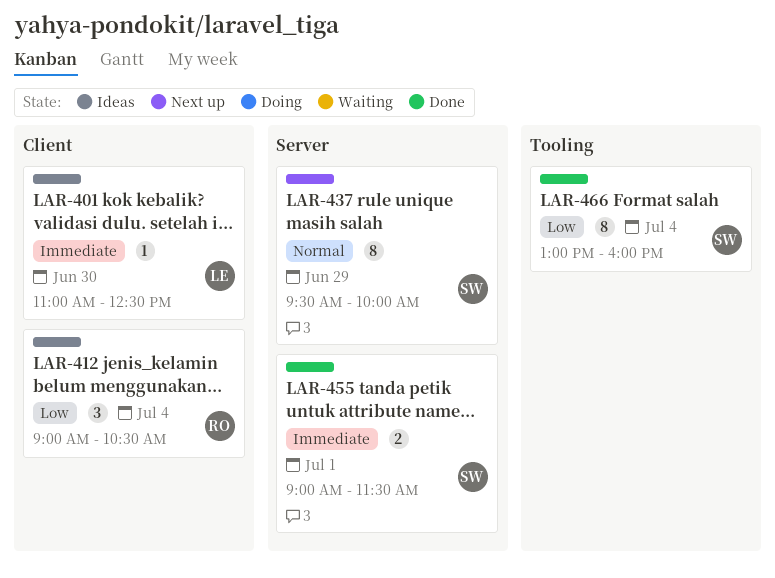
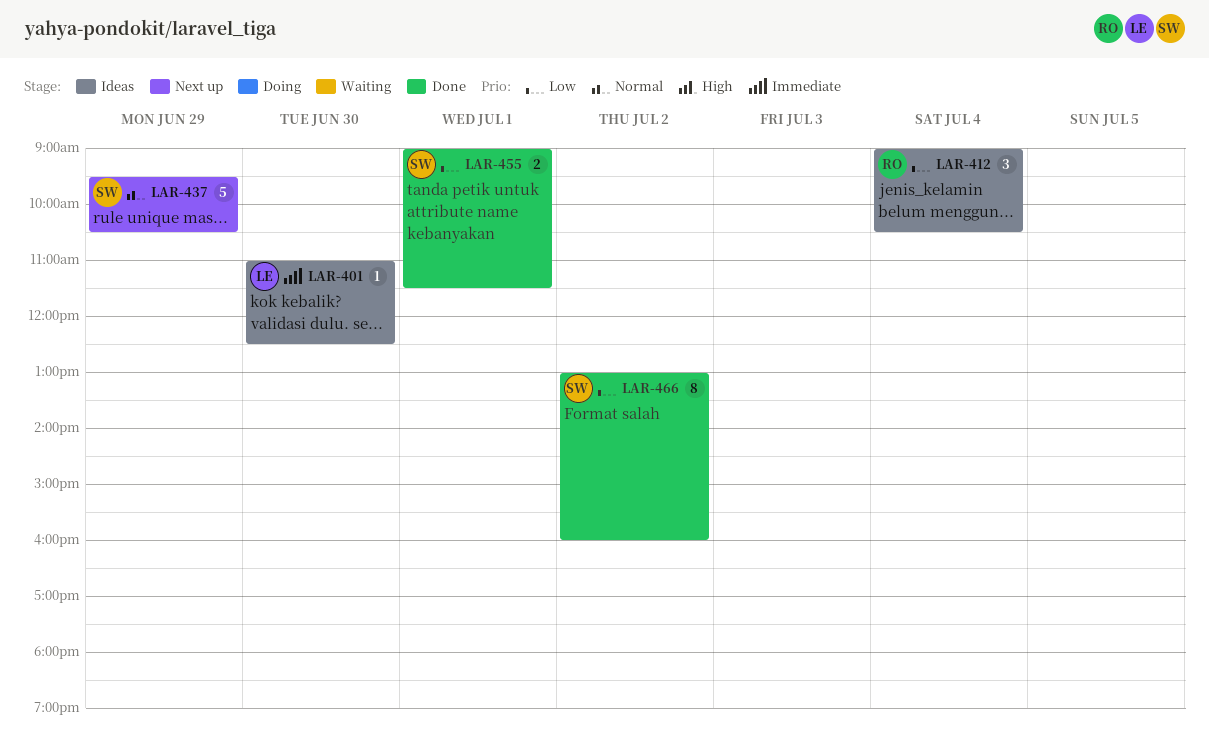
LAR-437, estimate: 8 -> 5
LAR-437, ends: 10:00 -> 10:30
LAR-455, priority: Immediate -> Low
LAR-466, day: Jul 4 -> Jul 2

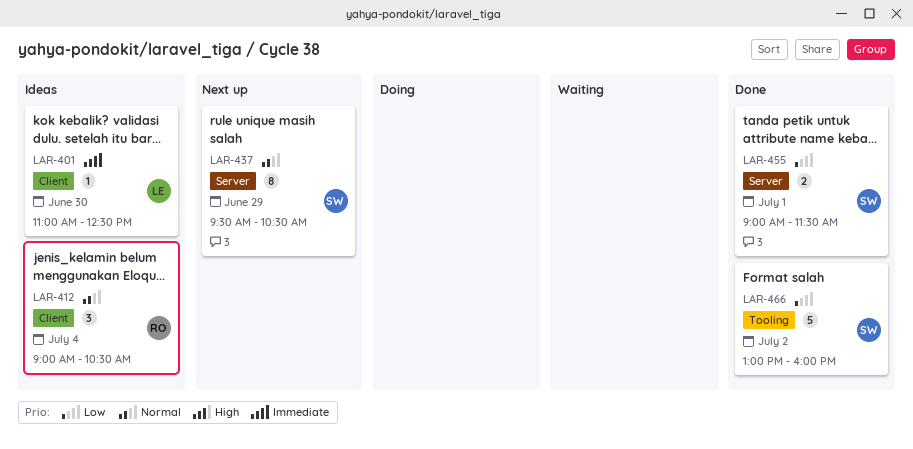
LAR-412, priority: Low -> Normal
LAR-437, estimate: 5 -> 8
LAR-466, estimate: 8 -> 5

